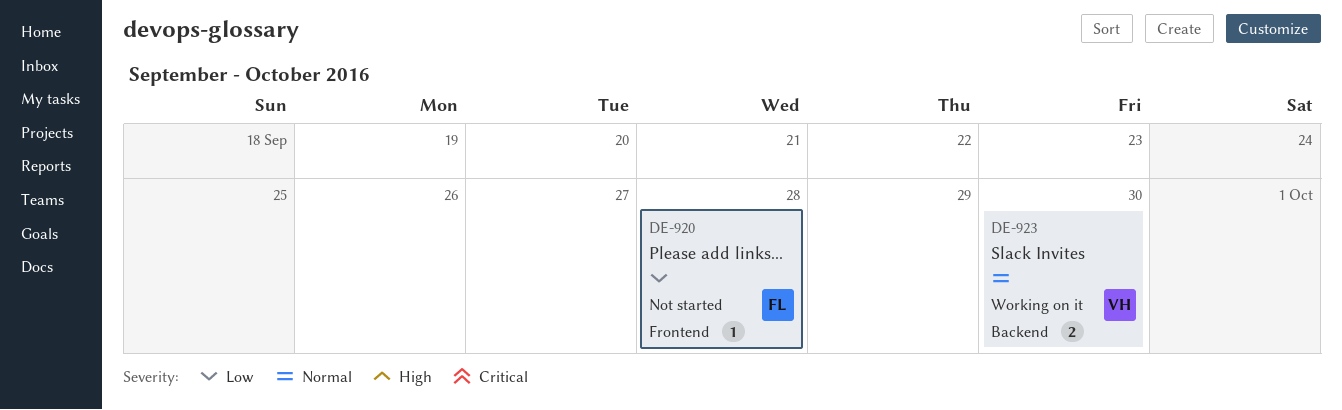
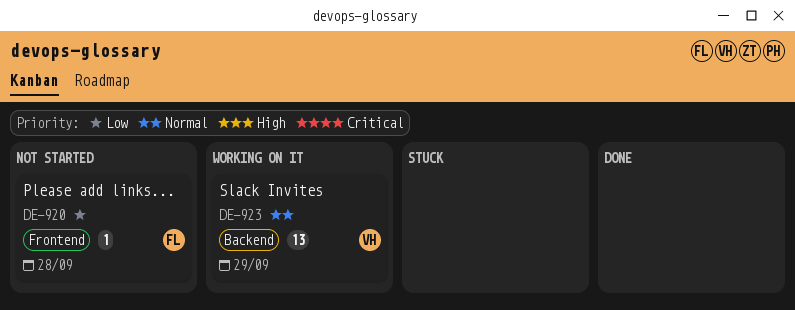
DE-923, estimate: 2 -> 13
DE-923, due: Sep 30 -> Sep 29

